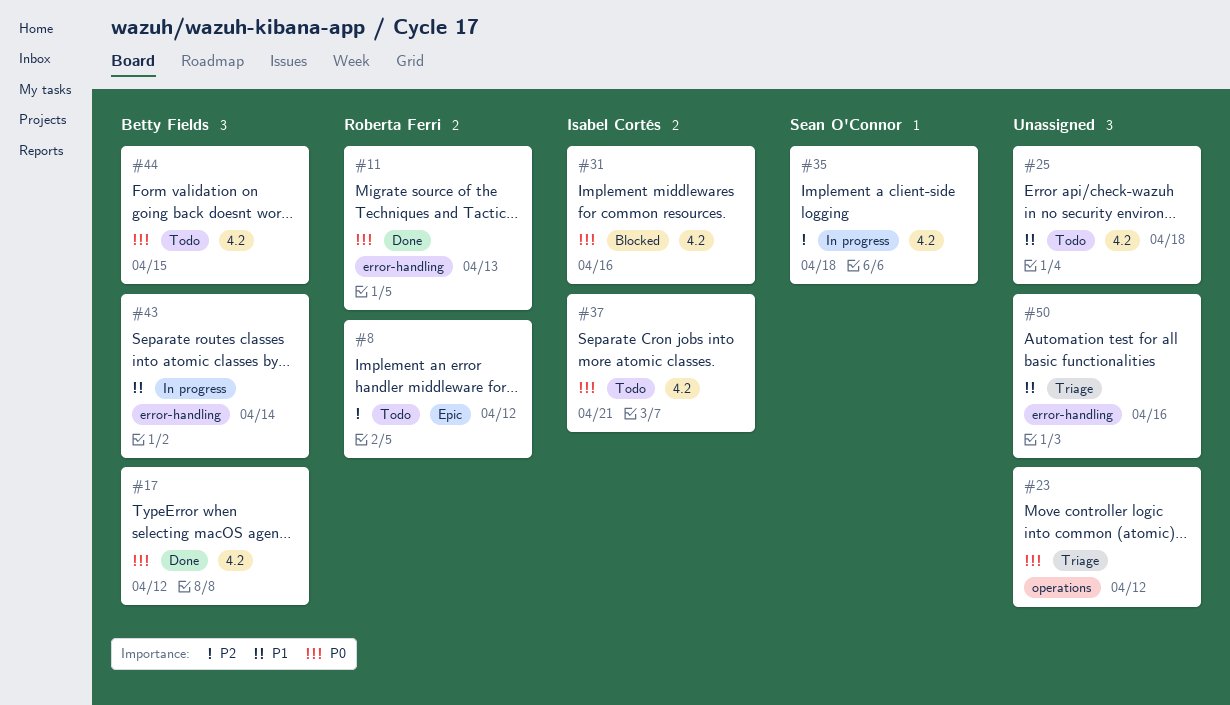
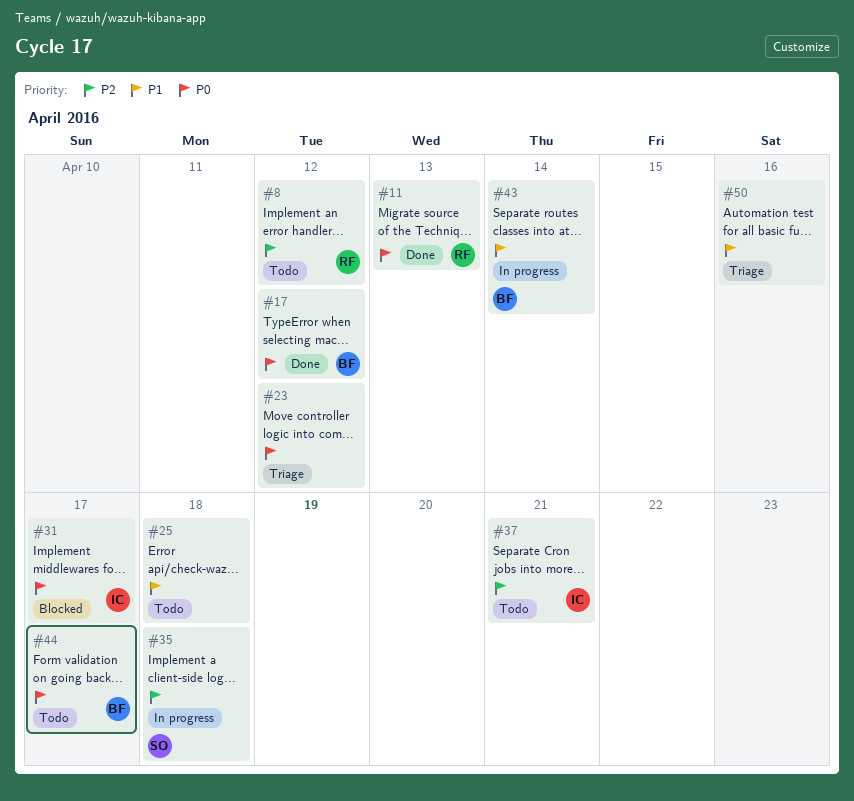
#31, due: Apr 16 -> Apr 17
#37, priority: P0 -> P2
#44, due: Apr 15 -> Apr 17

